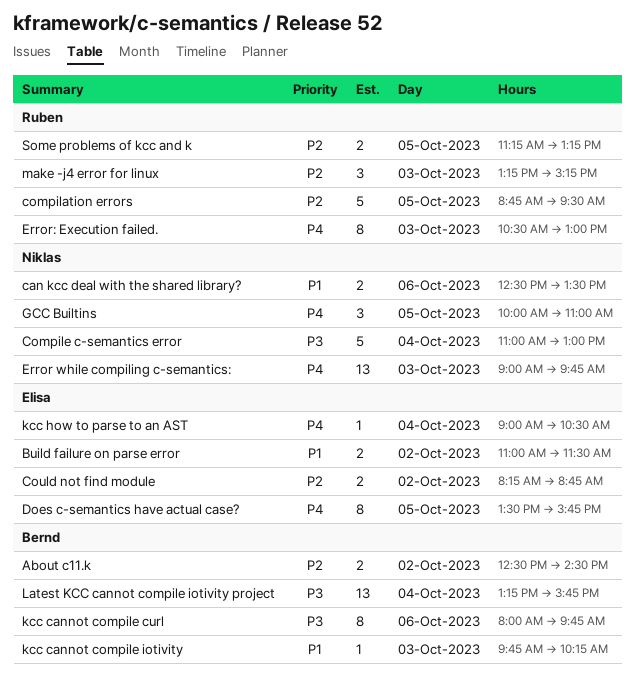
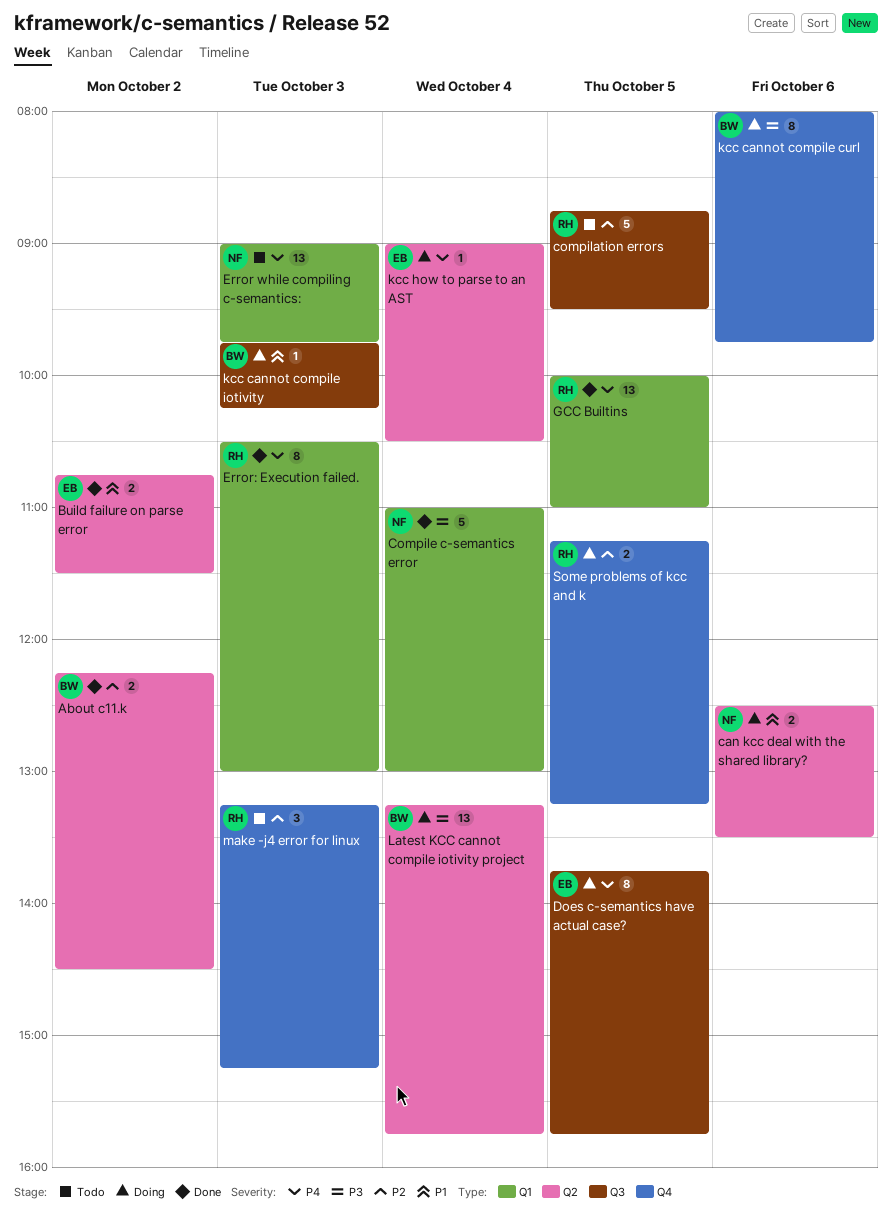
About c11.k, begins: 12:30 -> 12:15
Build failure on parse error, begins: 11:00 -> 10:45
Could not find module: present -> none
Does c-semantics have actual case?, begins: 13:30 -> 13:45
GCC Builtins, owner: Niklas -> Ruben
GCC Builtins, estimate: 3 -> 13

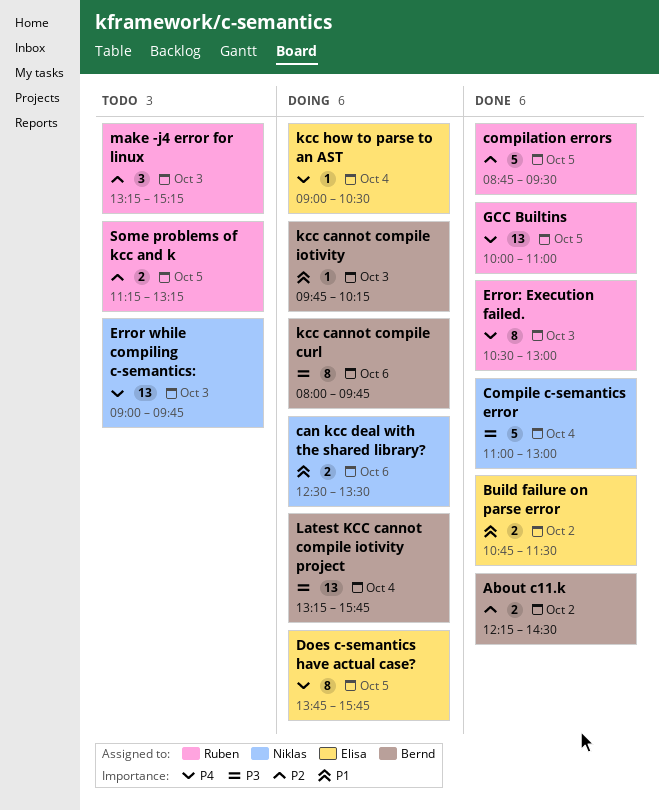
compilation errors, status: Todo -> Done
Some problems of kcc and k, status: Doing -> Todo

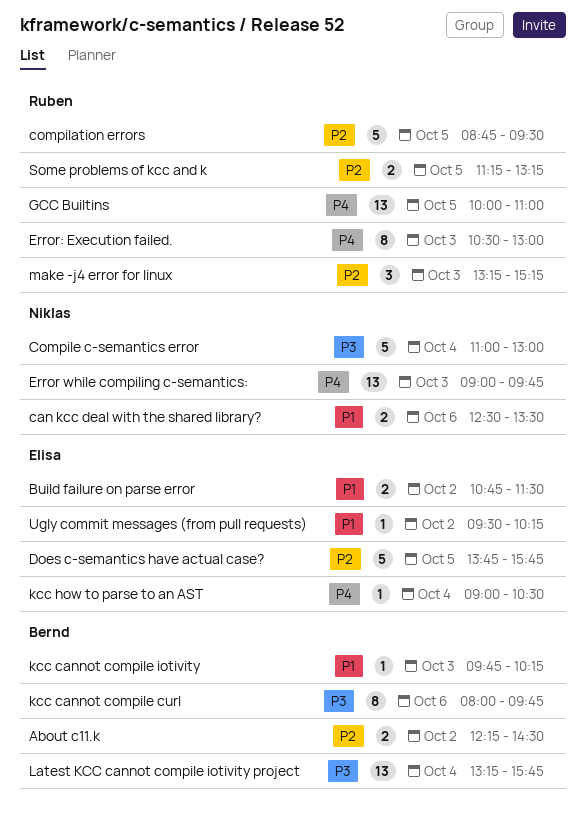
Does c-semantics have actual case?, priority: P4 -> P2
Does c-semantics have actual case?, estimate: 8 -> 5
Ugly commit messages (from pull requests): none -> present

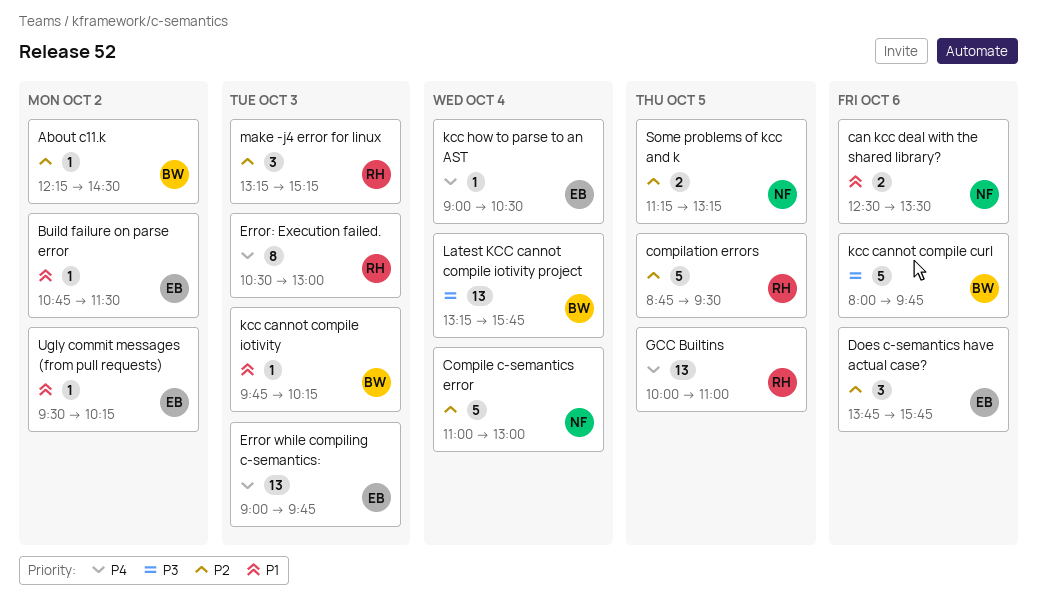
About c11.k, estimate: 2 -> 1
Build failure on parse error, estimate: 2 -> 1
Compile c-semantics error, priority: P3 -> P2
Does c-semantics have actual case?, estimate: 5 -> 3
Does c-semantics have actual case?, day: Oct 5 -> Oct 6
Error while compiling c-semantics:, owner: Niklas -> Elisa
kcc cannot compile curl, estimate: 8 -> 5
Some problems of kcc and k, owner: Ruben -> Niklas

